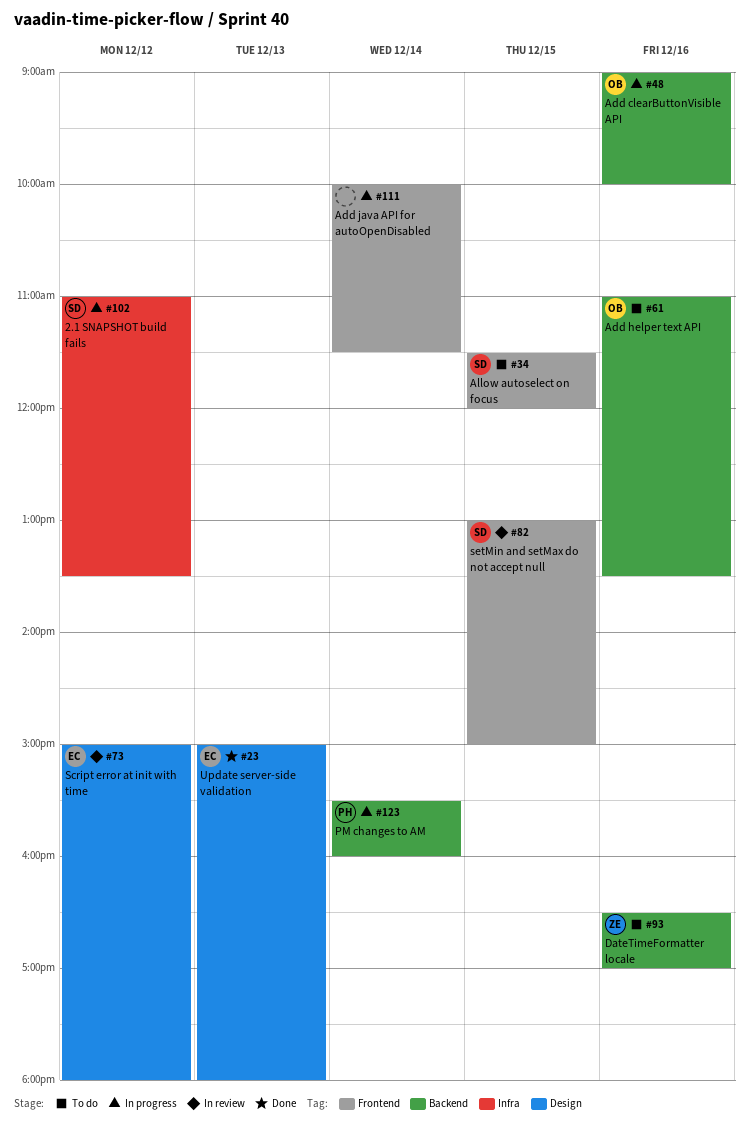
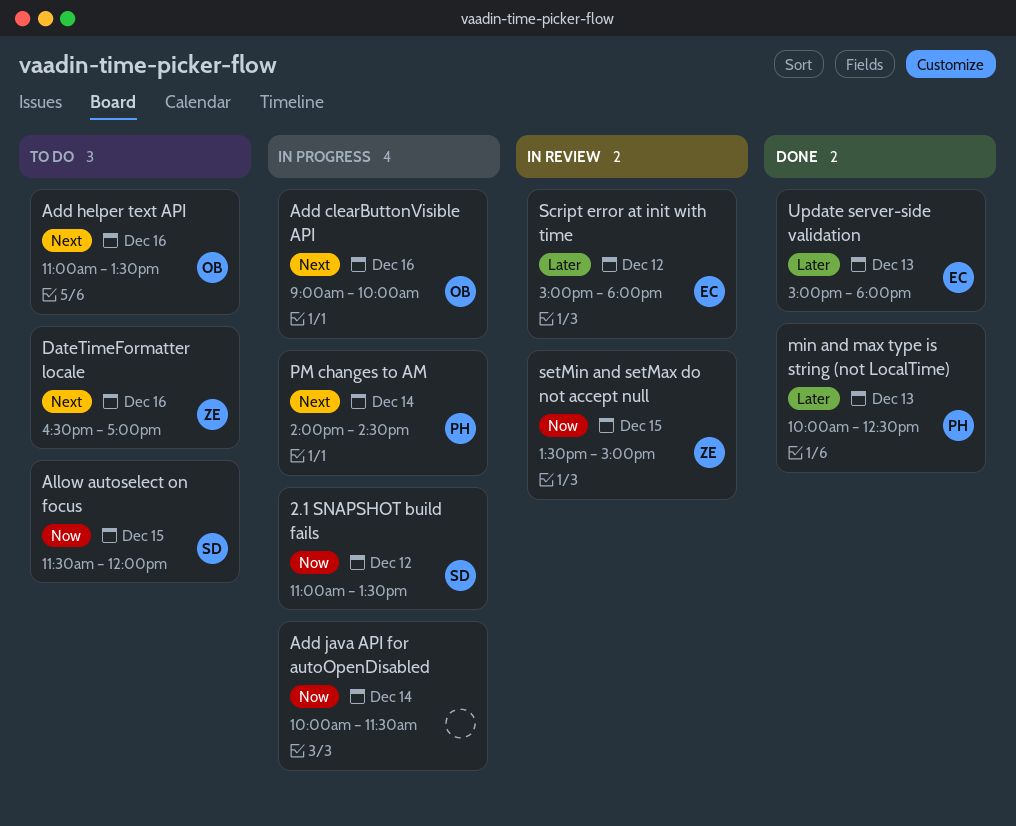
min and max type is string (not LocalTime): none -> present
PM changes to AM, begins: 15:30 -> 14:00
PM changes to AM, ends: 16:00 -> 14:30
setMin and setMax do not accept null, owner: SD -> ZE
setMin and setMax do not accept null, begins: 13:00 -> 13:30

